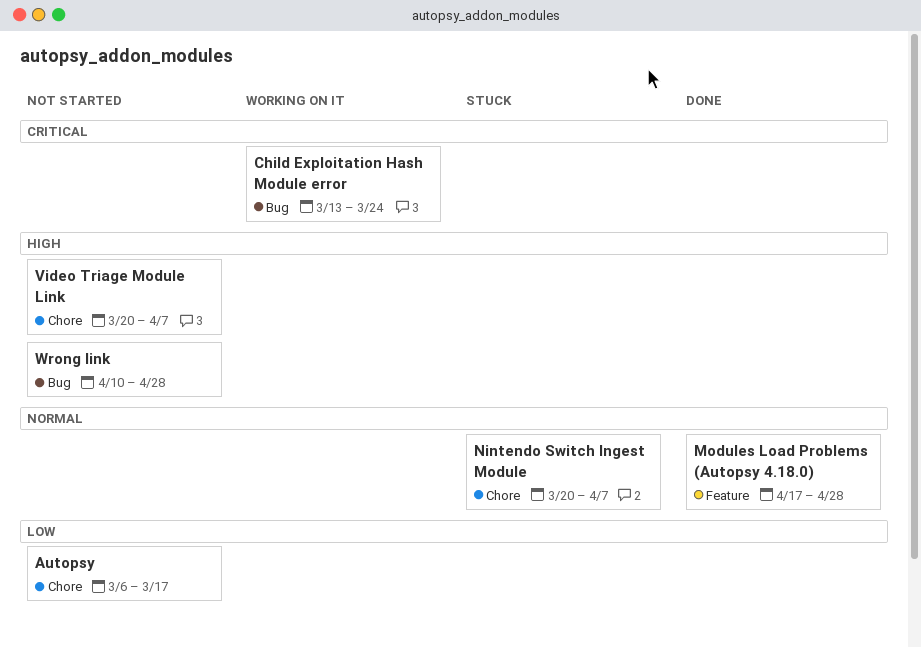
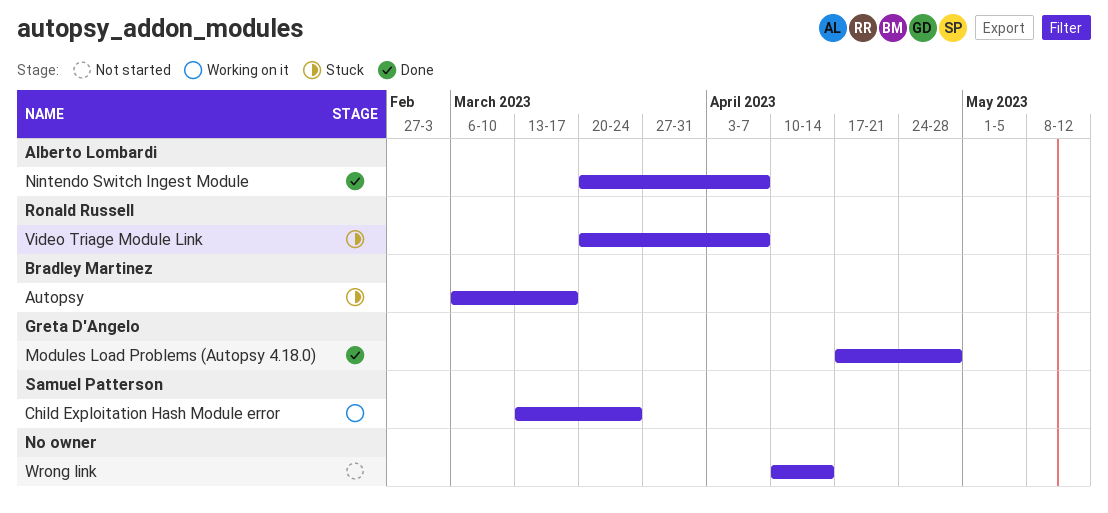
Autopsy, status: Not started -> Stuck
Nintendo Switch Ingest Module, status: Stuck -> Done
Video Triage Module Link, status: Not started -> Stuck
Wrong link, due: Apr 28 -> Apr 14

